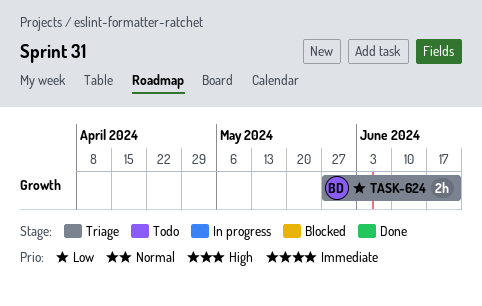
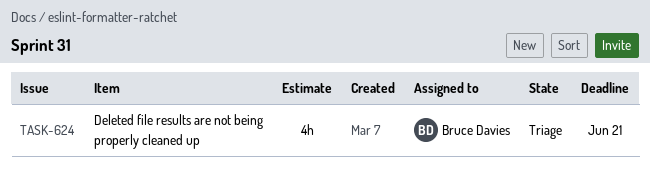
TASK-624, estimate: 2h -> 4h

